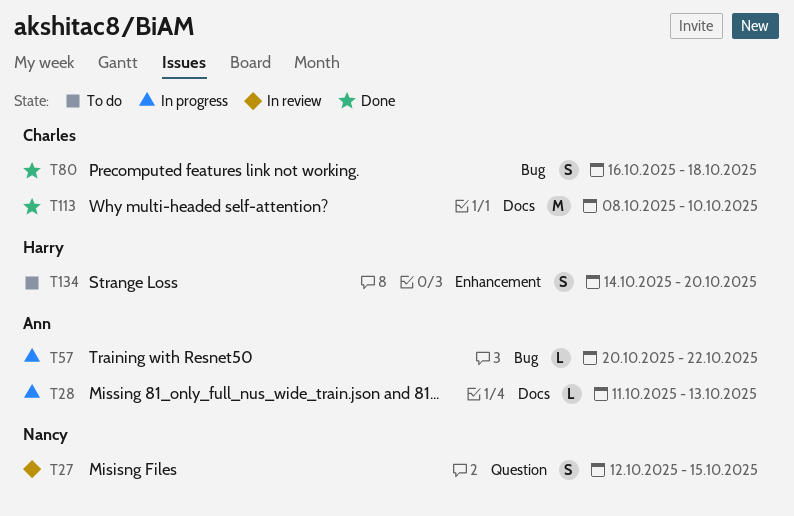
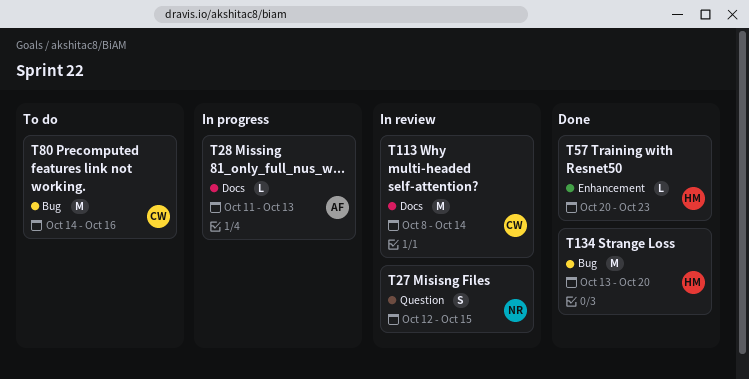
T57, status: In progress -> Done
T57, owner: Ann -> Harry
T57, label: Bug -> Enhancement
T57, due: Oct 22 -> Oct 23
T80, status: Done -> To do
T80, estimate: S -> M
T80, start: Oct 16 -> Oct 14
T80, due: Oct 18 -> Oct 16
T113, status: Done -> In review
T113, due: Oct 10 -> Oct 14
T134, status: To do -> Done
T134, label: Enhancement -> Bug
T134, estimate: S -> M
T134, start: Oct 14 -> Oct 13

